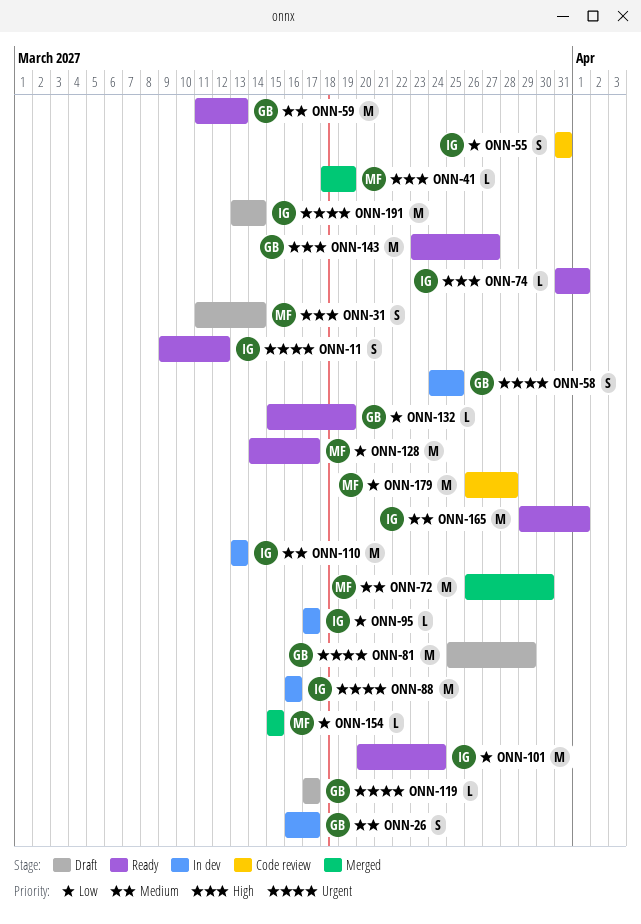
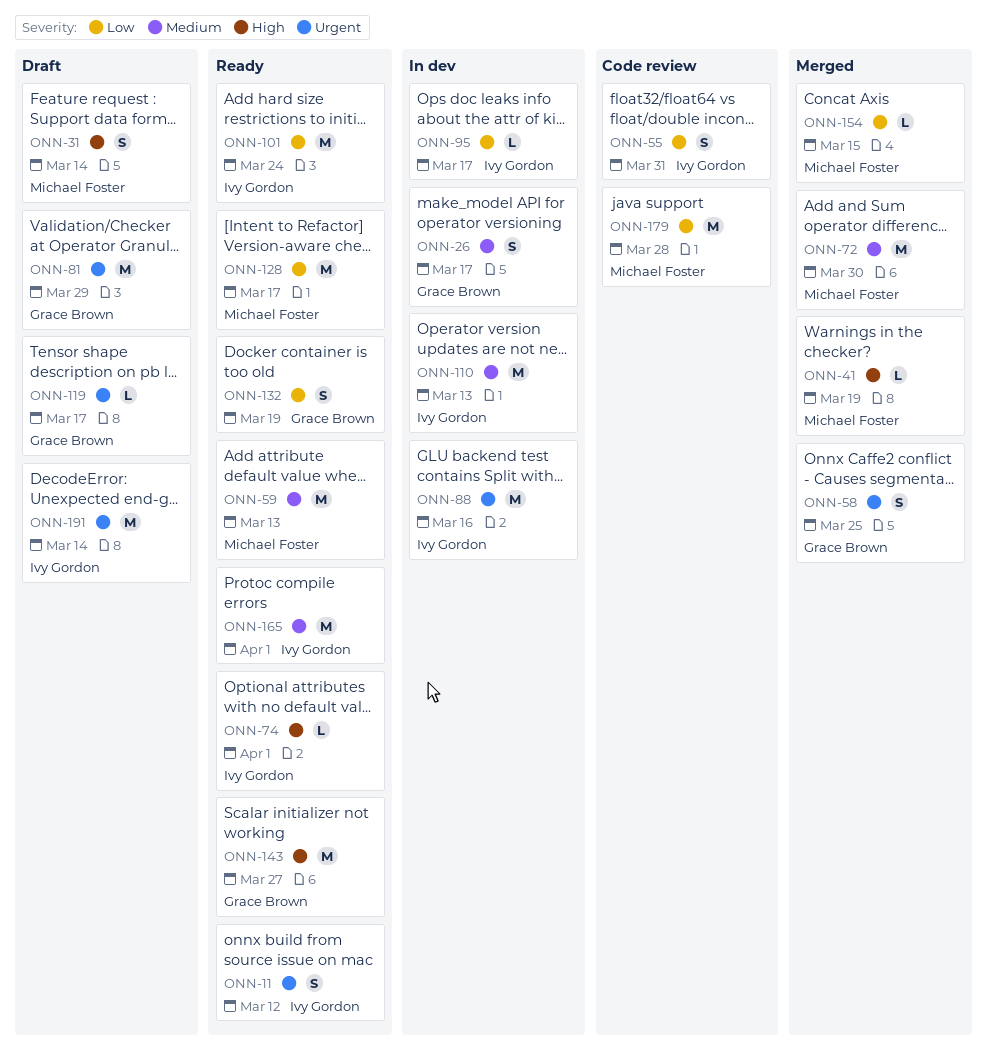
ONN-58, status: In dev -> Merged
ONN-59, owner: Grace Brown -> Michael Foster
ONN-132, estimate: L -> S

